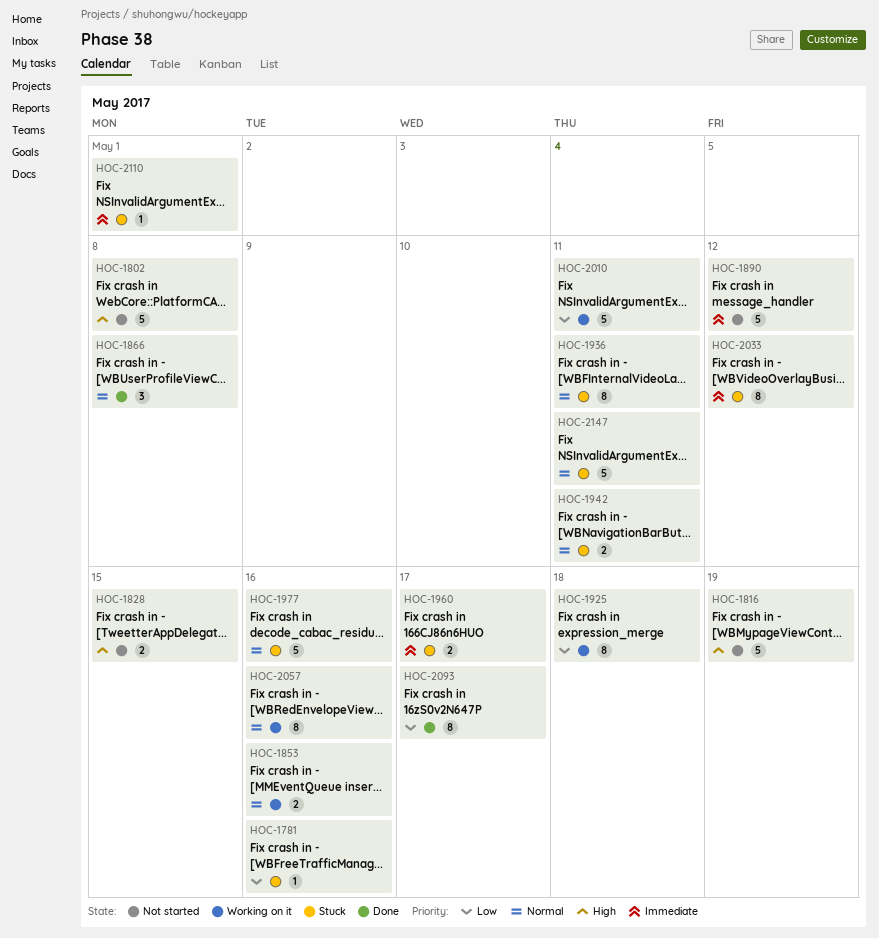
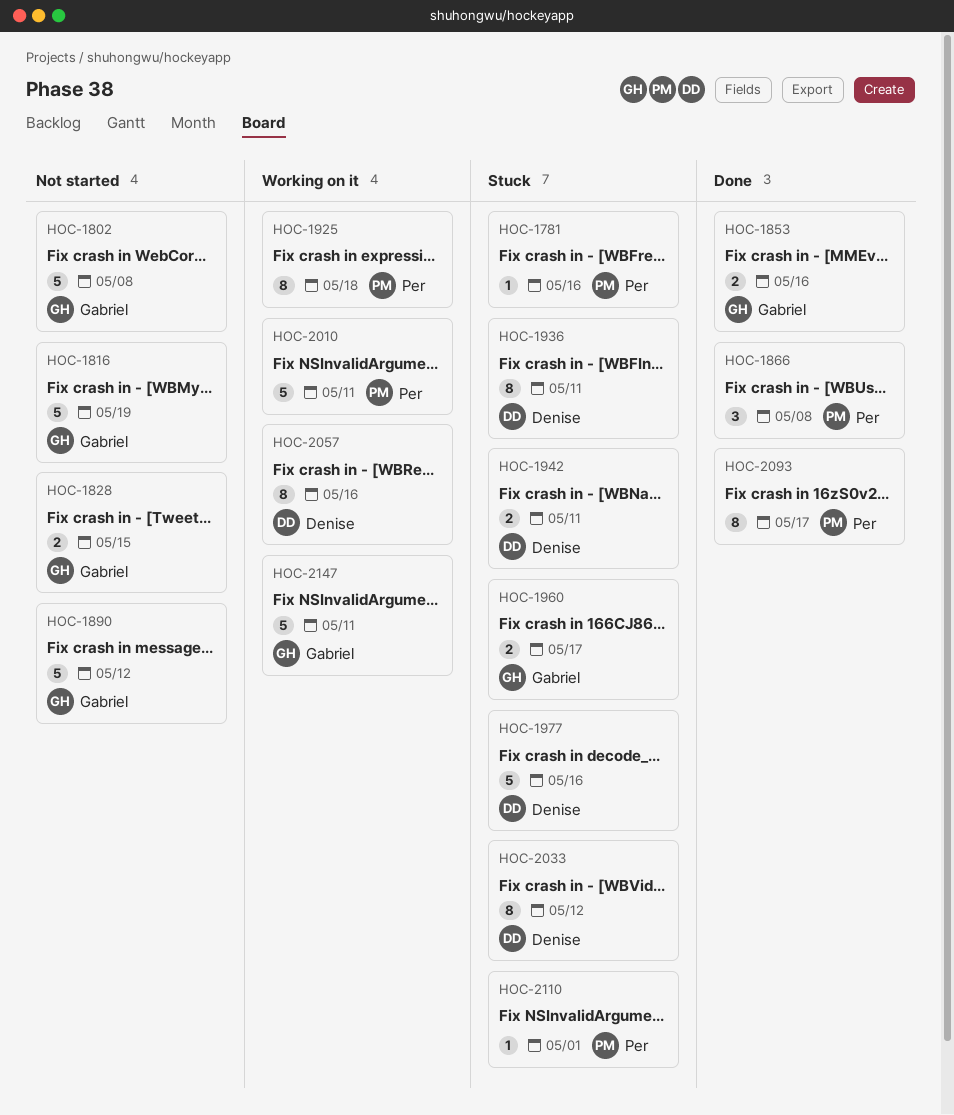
HOC-1853, status: Working on it -> Done
HOC-2147, status: Stuck -> Working on it

